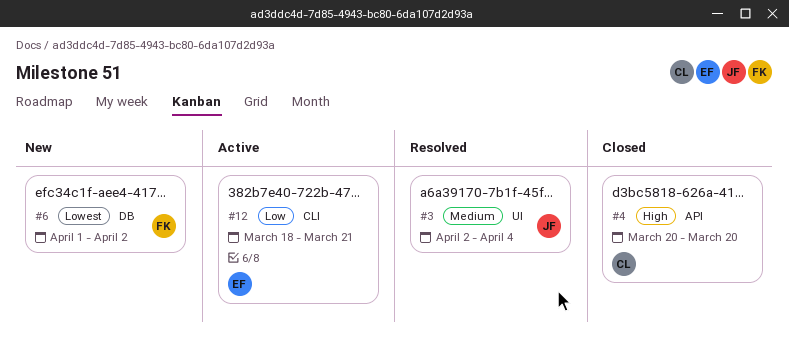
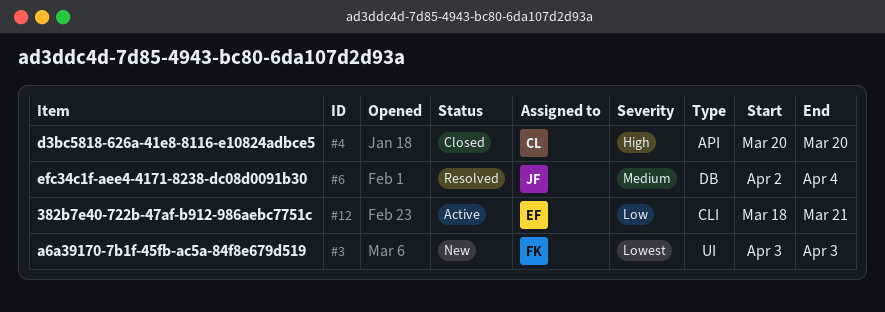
#3, status: Resolved -> New
#3, owner: JF -> FK
#3, priority: Medium -> Lowest
#3, start: Apr 2 -> Apr 3
#3, due: Apr 4 -> Apr 3
#6, status: New -> Resolved
#6, owner: FK -> JF
#6, priority: Lowest -> Medium
#6, start: Apr 1 -> Apr 2
#6, due: Apr 2 -> Apr 4

